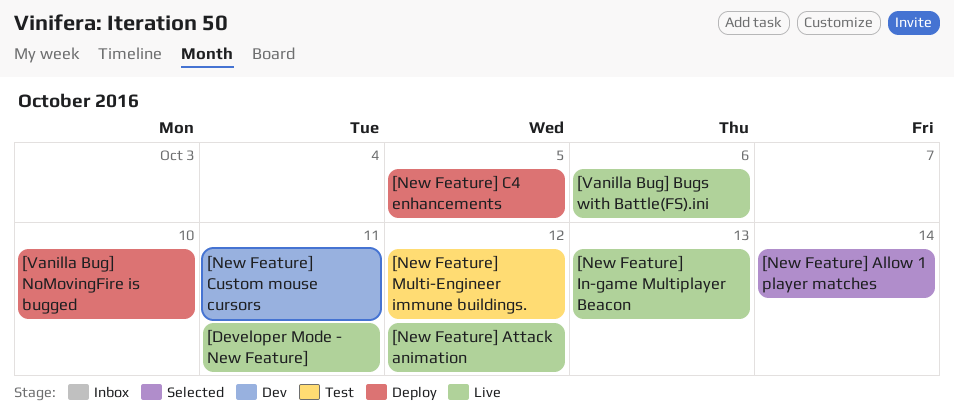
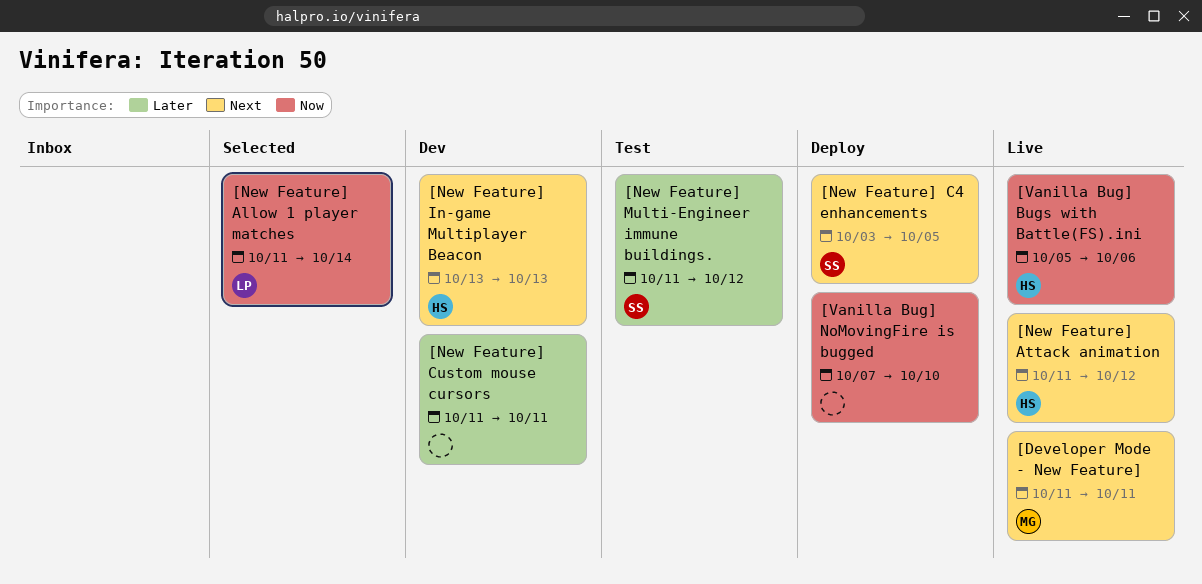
[New Feature] In-game Multiplayer Beacon, status: Live -> Dev

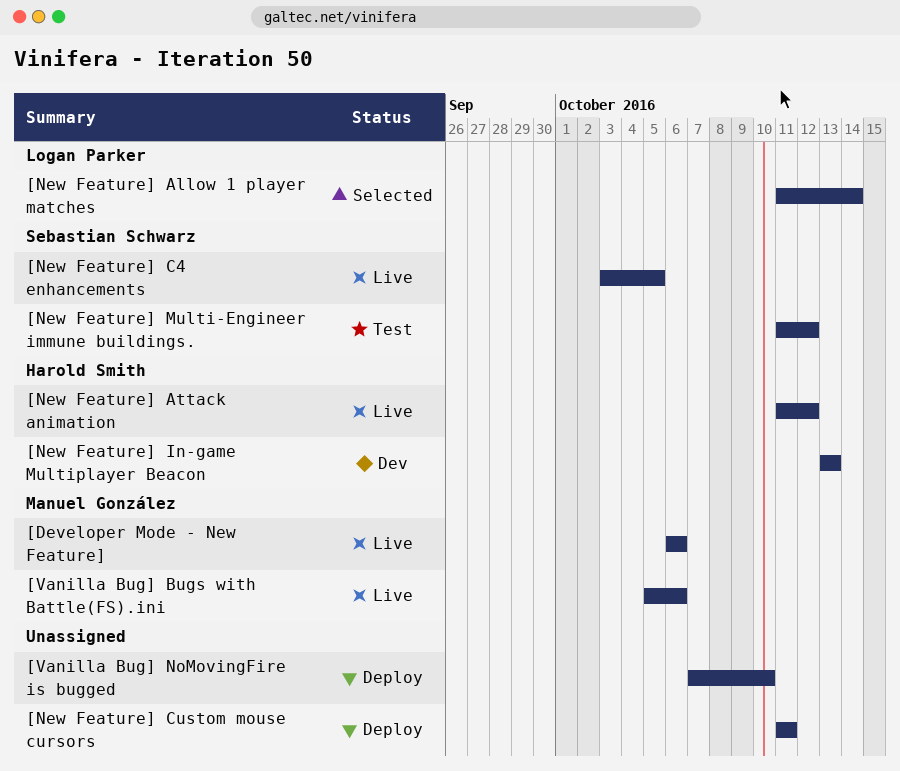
[Developer Mode - New Feature], start: Oct 11 -> Oct 6
[Developer Mode - New Feature], due: Oct 11 -> Oct 6
[New Feature] C4 enhancements, status: Deploy -> Live
[New Feature] Custom mouse cursors, status: Dev -> Deploy
[Vanilla Bug] Bugs with Battle(FS).ini, owner: Harold Smith -> Manuel González

